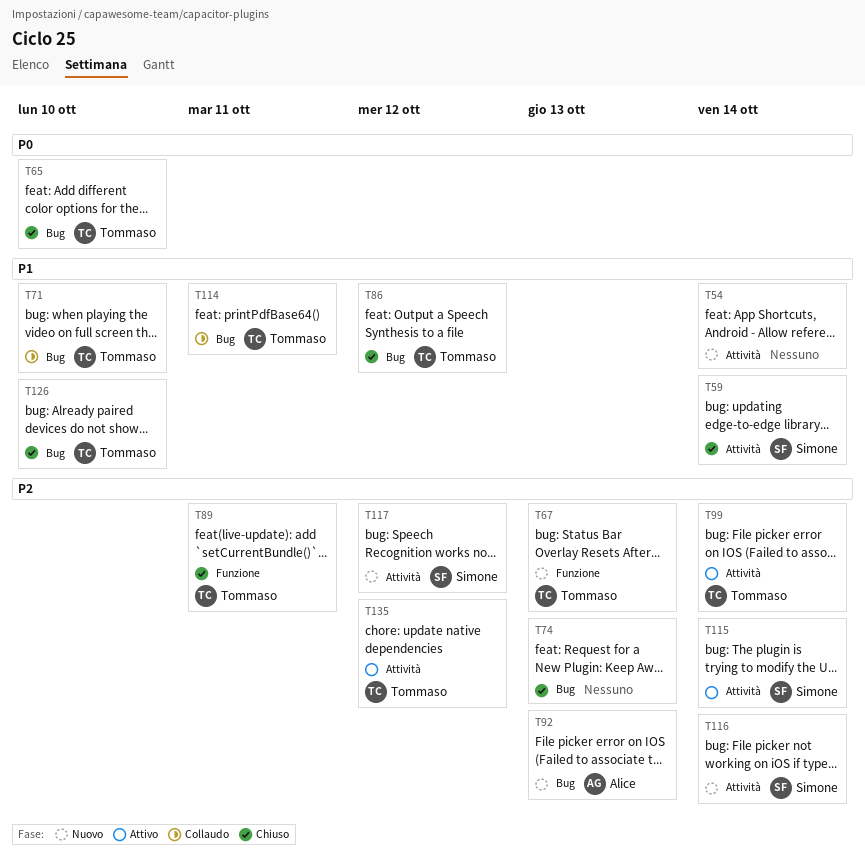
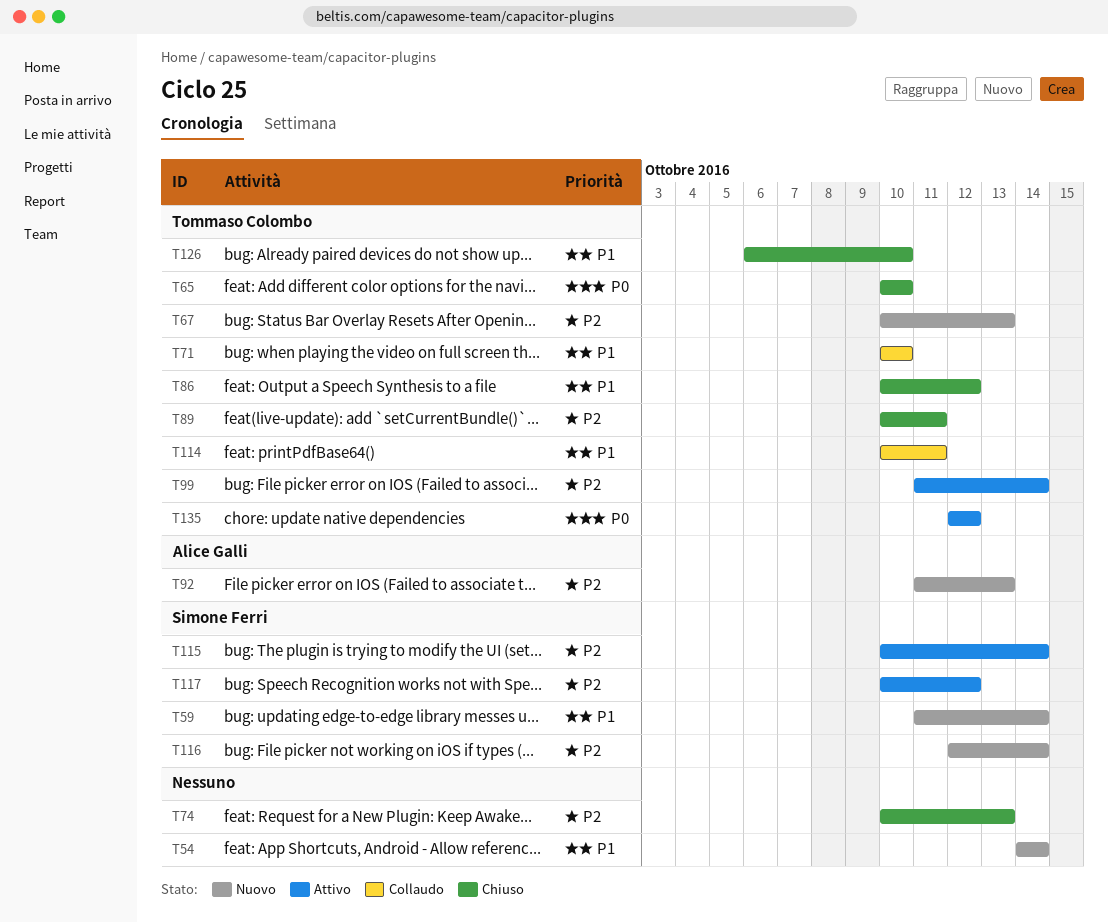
T59, status: Chiuso -> Nuovo
T117, status: Nuovo -> Attivo
T135, priority: P2 -> P0

